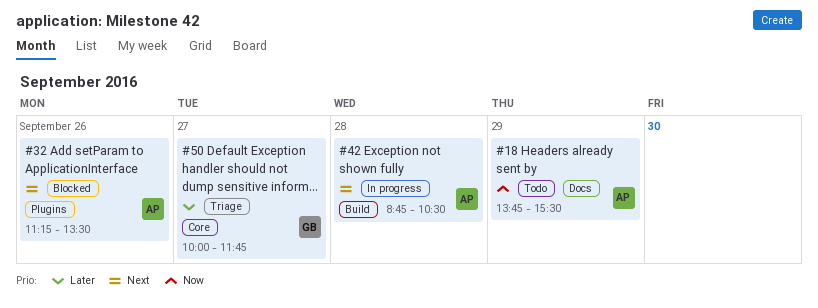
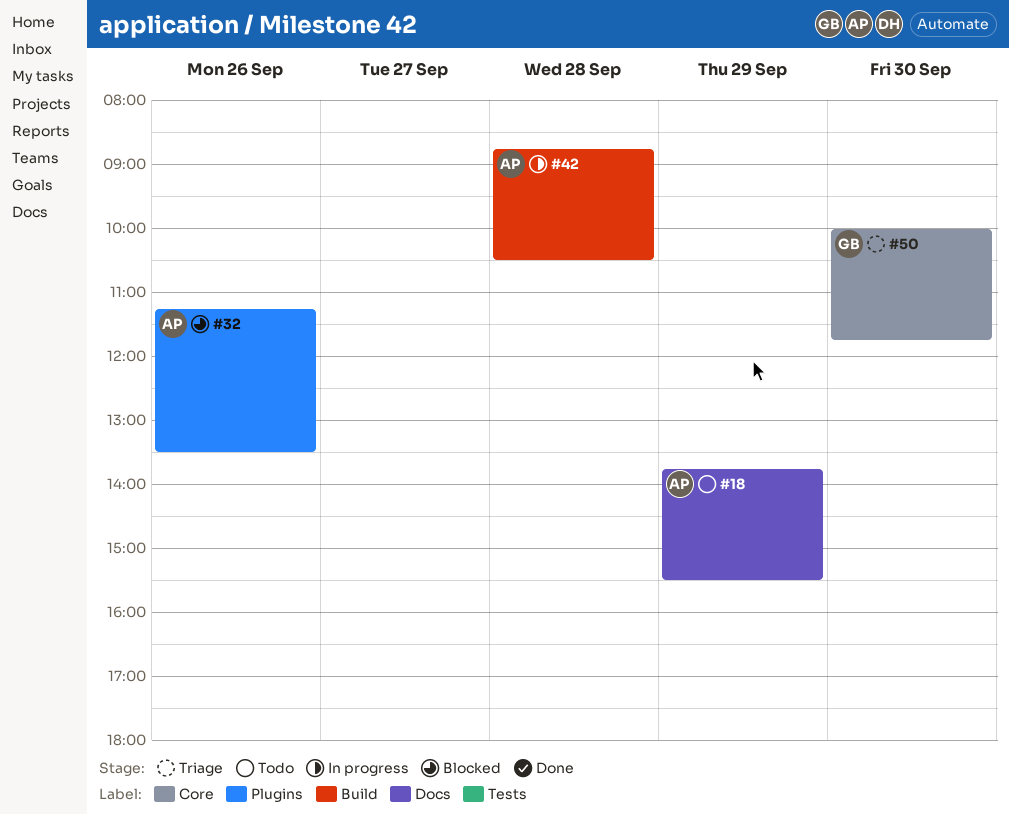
#50, day: Sep 27 -> Sep 30

